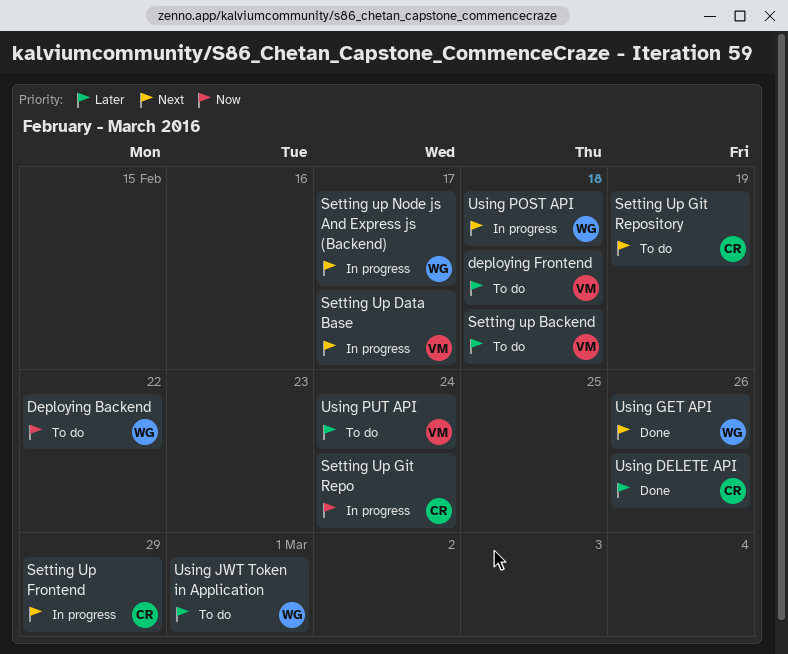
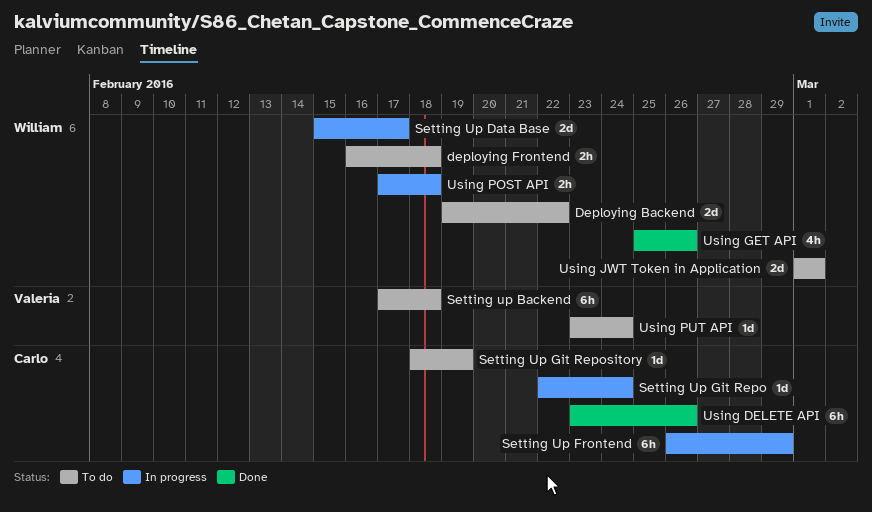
deploying Frontend, owner: Valeria -> William
Setting Up Data Base, owner: Valeria -> William
Setting up Node js And Express js (Backend): present -> none

